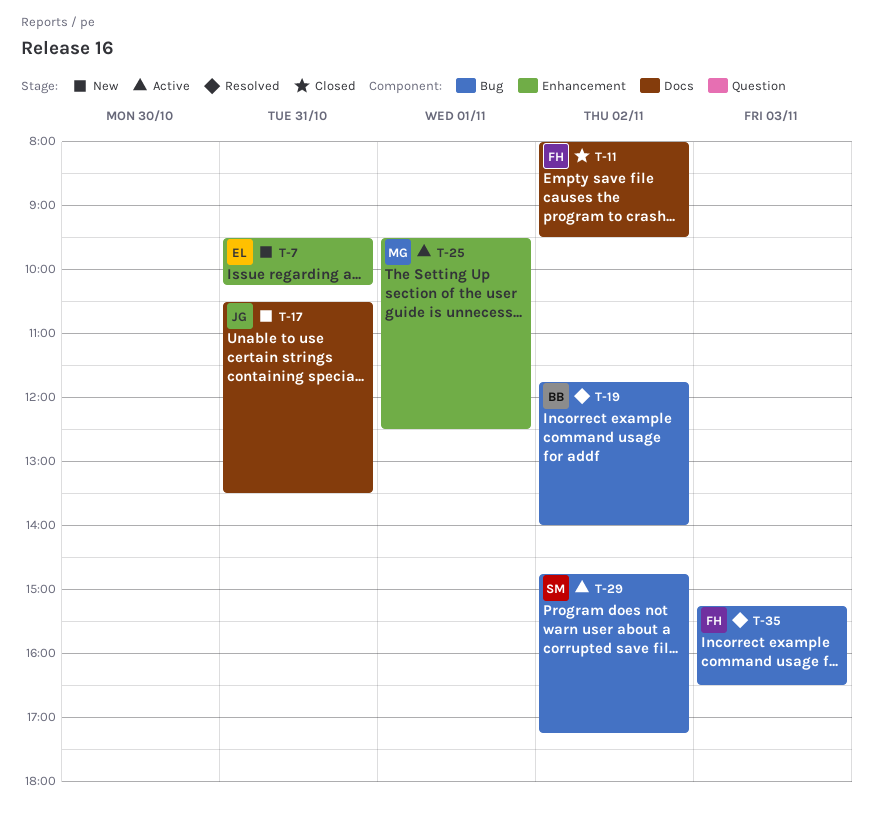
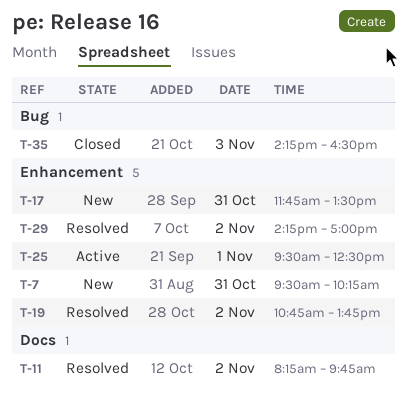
T-11, status: Closed -> Resolved
T-11, begins: 08:00 -> 08:15
T-11, ends: 09:30 -> 09:45
T-17, label: Docs -> Enhancement
T-17, begins: 10:30 -> 11:45
T-19, label: Bug -> Enhancement
T-19, begins: 11:45 -> 10:45
T-19, ends: 14:00 -> 13:45
T-29, status: Active -> Resolved
T-29, label: Bug -> Enhancement
T-29, begins: 14:45 -> 14:15
T-29, ends: 17:15 -> 17:00
T-35, status: Resolved -> Closed
T-35, begins: 15:15 -> 14:15

